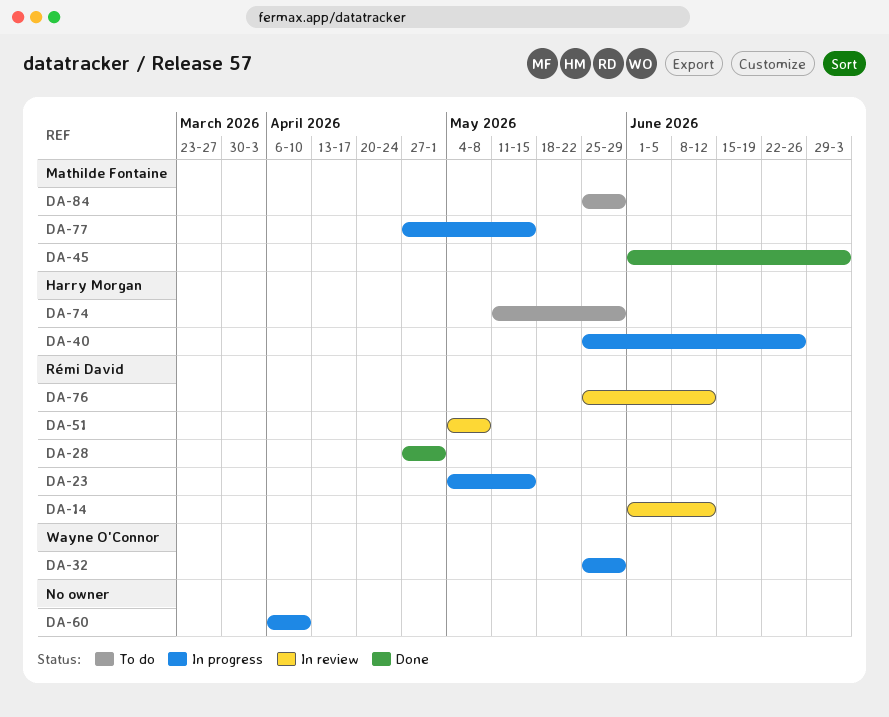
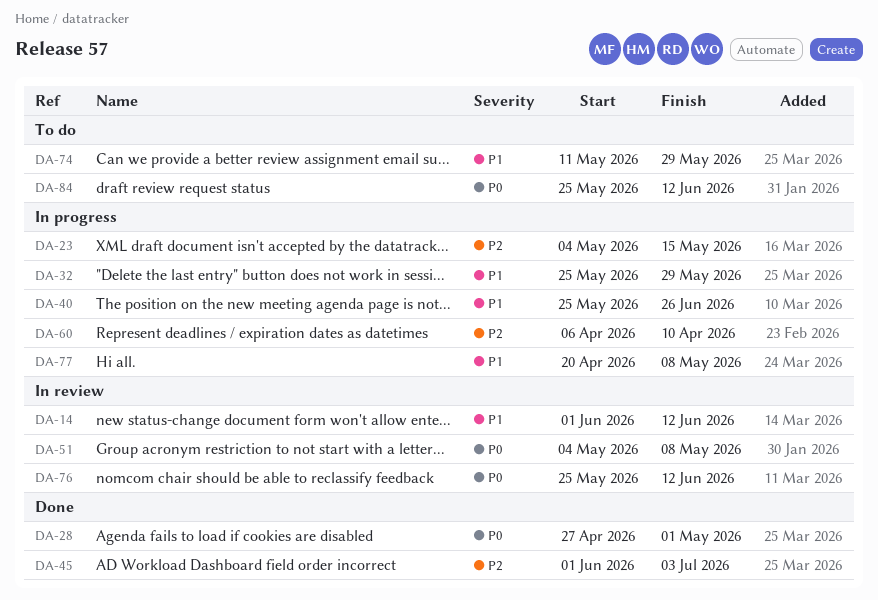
DA-77, start: Apr 27 -> Apr 20
DA-77, due: May 15 -> May 8
DA-84, due: May 29 -> Jun 12

